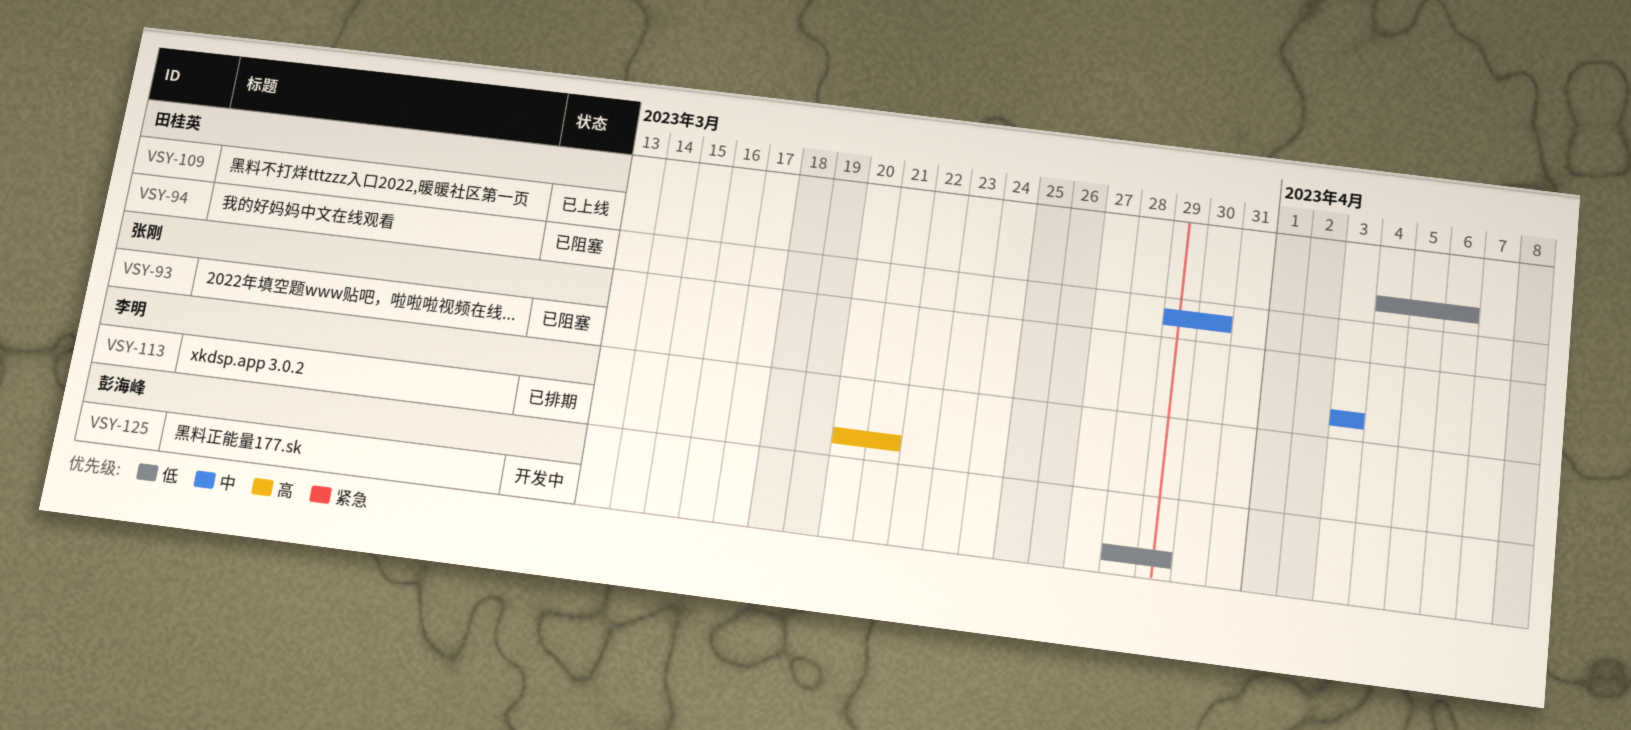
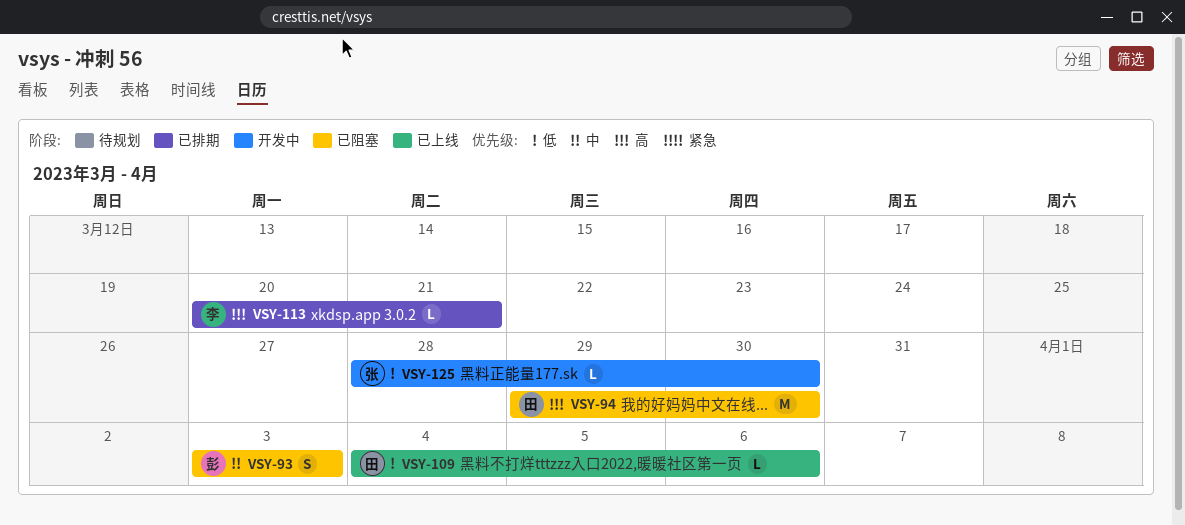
VSY-93, owner: 张刚 -> 彭海峰
VSY-94, priority: 中 -> 高
VSY-125, owner: 彭海峰 -> 张刚
VSY-125, due: Mar 29 -> Mar 30

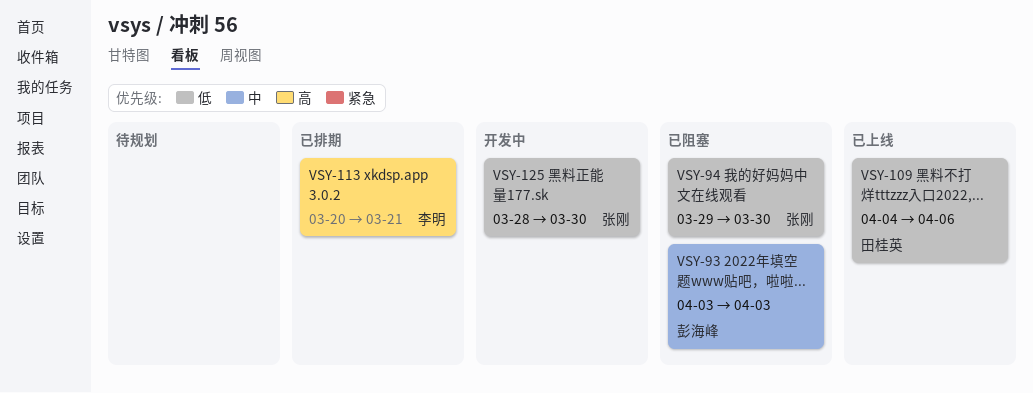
VSY-94, owner: 田桂英 -> 张刚
VSY-94, priority: 高 -> 低

